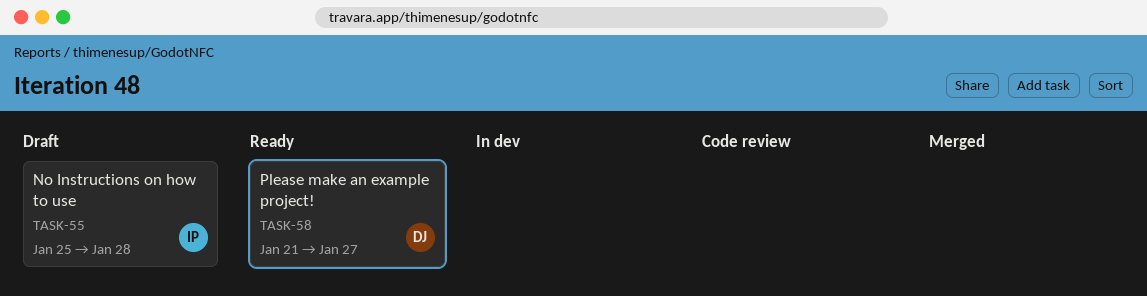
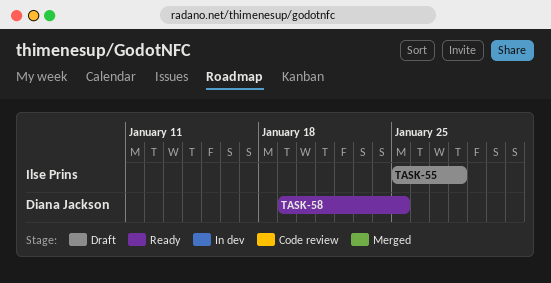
TASK-58, start: Jan 21 -> Jan 19
TASK-58, due: Jan 27 -> Jan 25

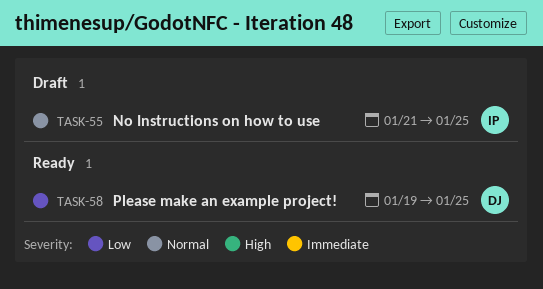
TASK-55, start: Jan 25 -> Jan 21
TASK-55, due: Jan 28 -> Jan 25

